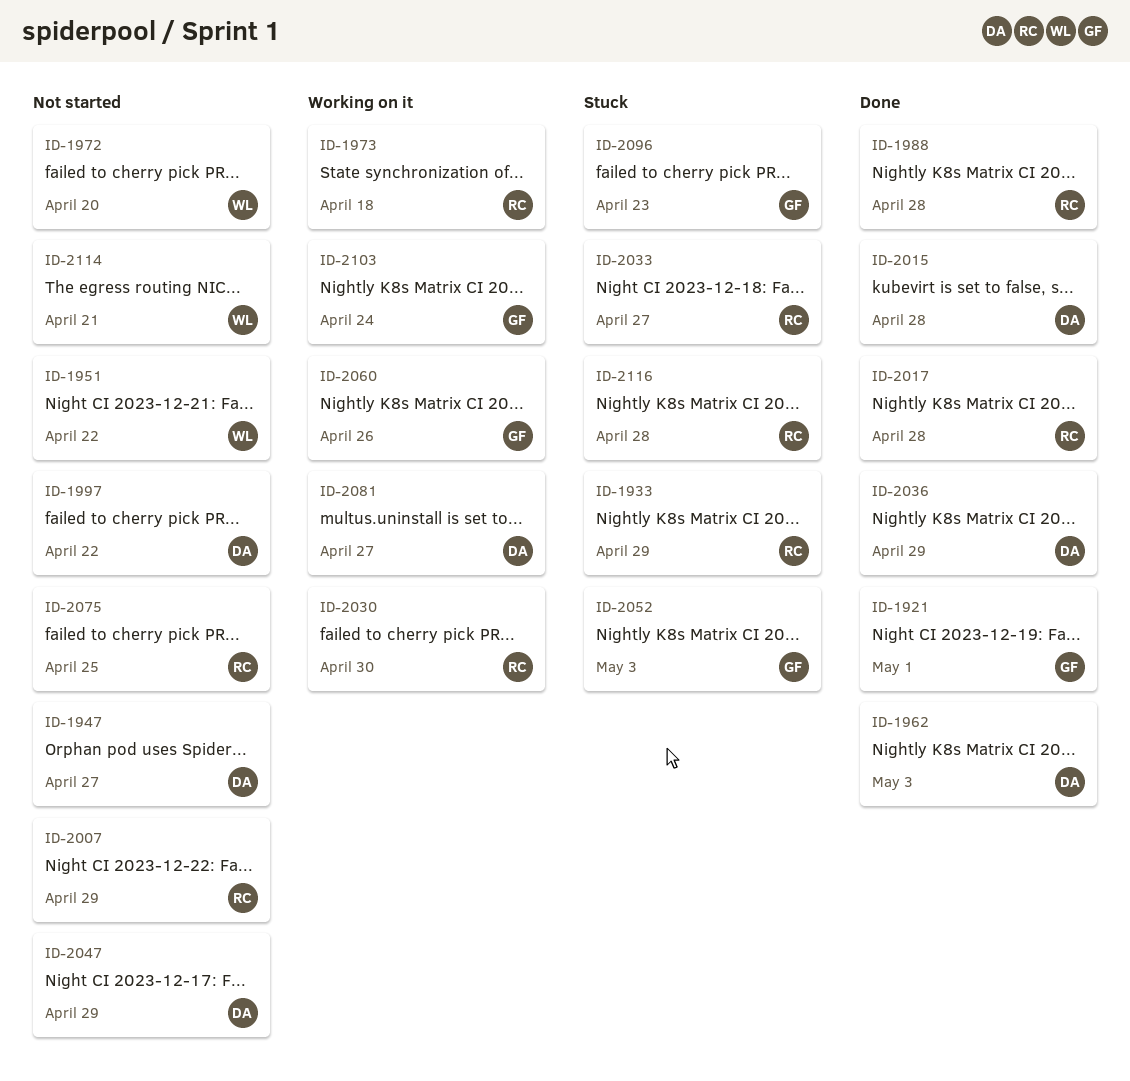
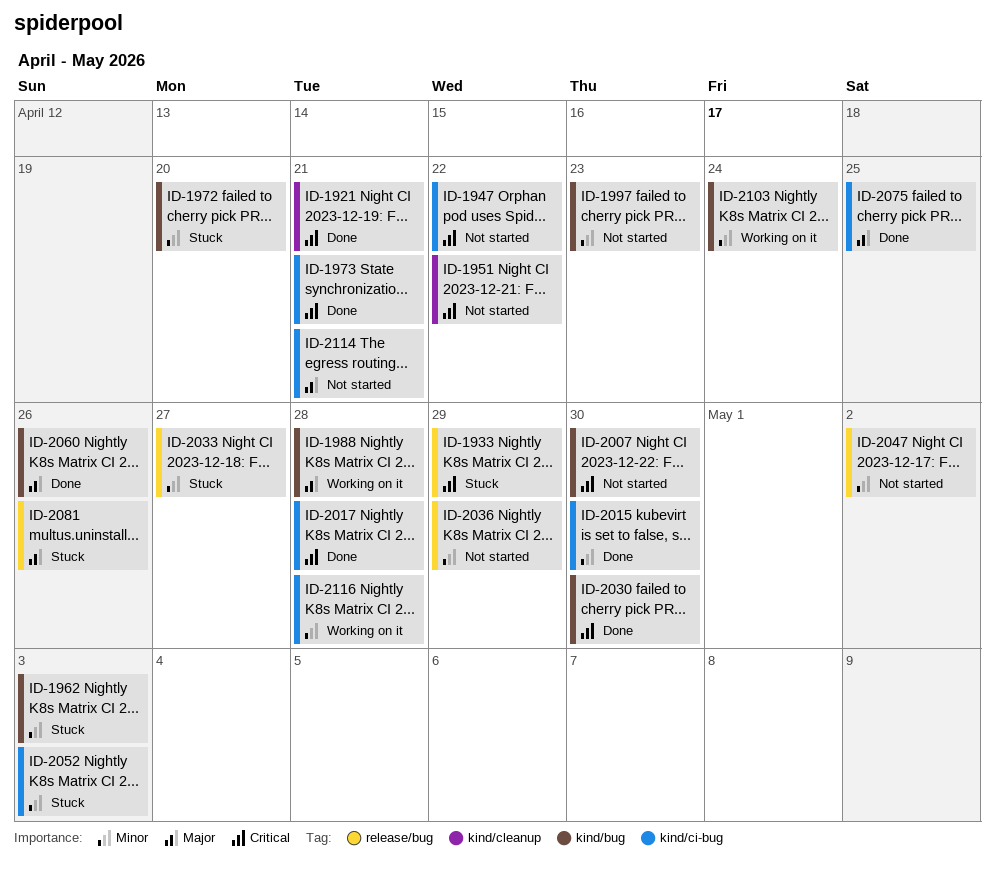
ID-1921, due: May 1 -> Apr 21
ID-1947, due: Apr 27 -> Apr 22
ID-1962, status: Done -> Stuck
ID-1972, status: Not started -> Stuck
ID-1973, status: Working on it -> Done
ID-1973, due: Apr 18 -> Apr 21
ID-1988, status: Done -> Working on it
ID-1997, due: Apr 22 -> Apr 23
ID-2007, due: Apr 29 -> Apr 30
ID-2015, due: Apr 28 -> Apr 30
ID-2030, status: Working on it -> Done
ID-2036, status: Done -> Not started
ID-2047, due: Apr 29 -> May 2
ID-2060, status: Working on it -> Done
ID-2075, status: Not started -> Done
ID-2081, status: Working on it -> Stuck
ID-2081, due: Apr 27 -> Apr 26
ID-2096: present -> none
ID-2116, status: Stuck -> Working on it

